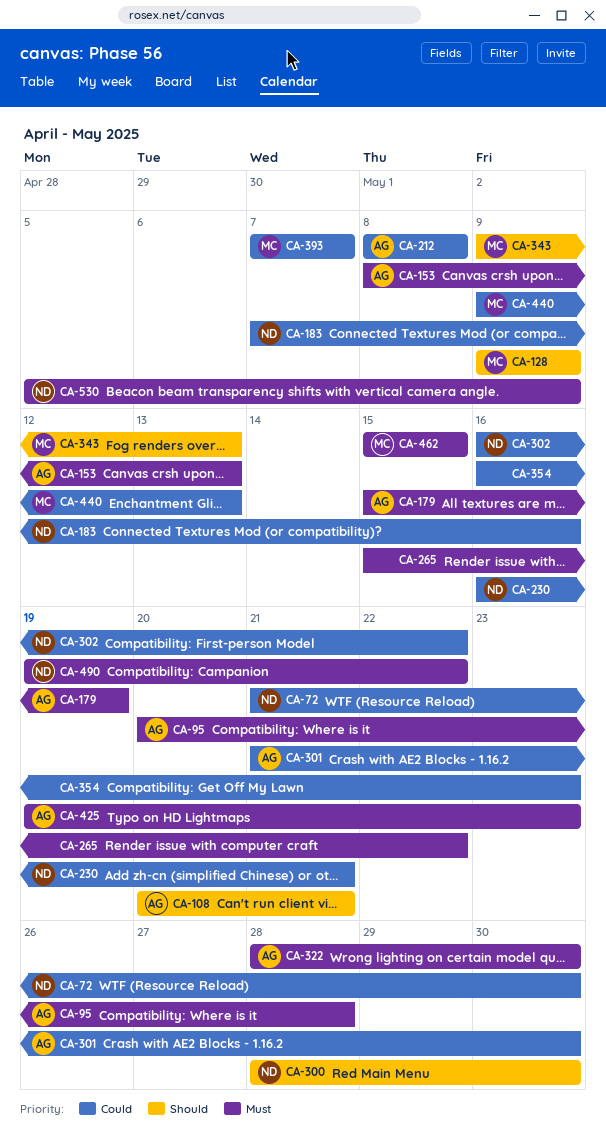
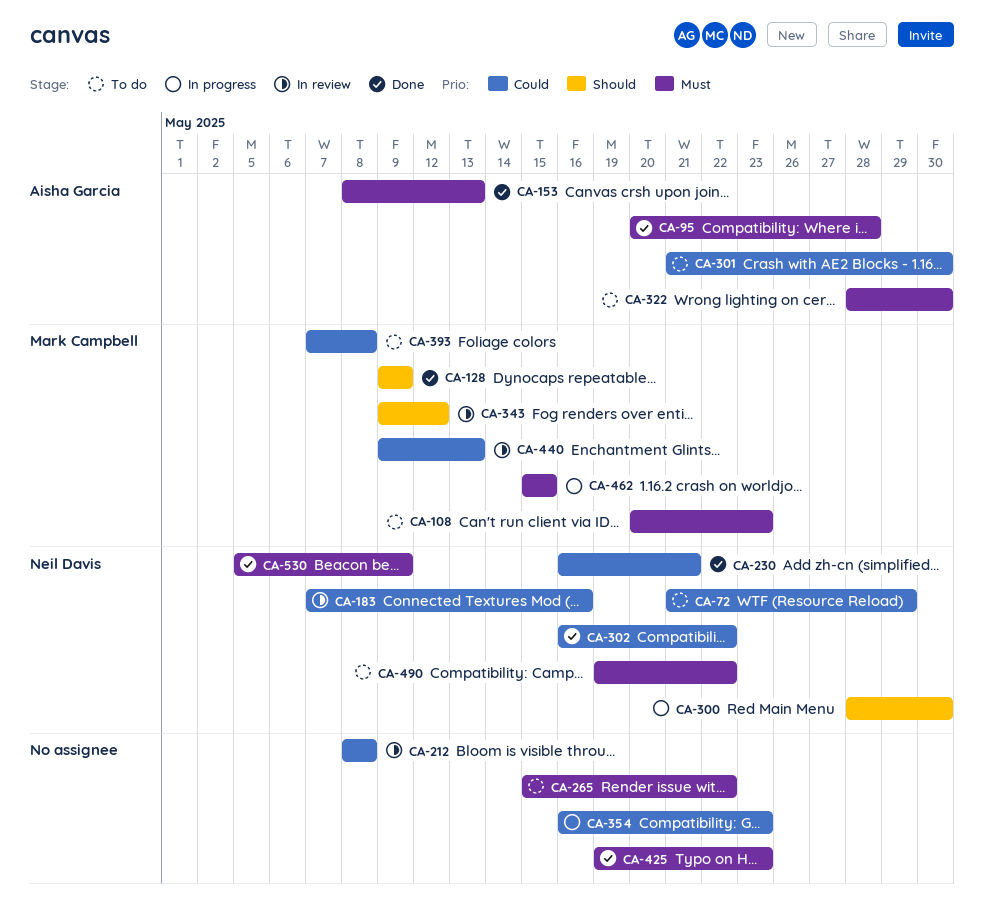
CA-72, due: May 30 -> May 29
CA-108, owner: Aisha Garcia -> Mark Campbell
CA-108, priority: Should -> Must
CA-108, due: May 21 -> May 23
CA-179: present -> none
CA-212, owner: Aisha Garcia -> none
CA-343, due: May 13 -> May 12
CA-393, due: May 7 -> May 8
CA-425, owner: Aisha Garcia -> none

